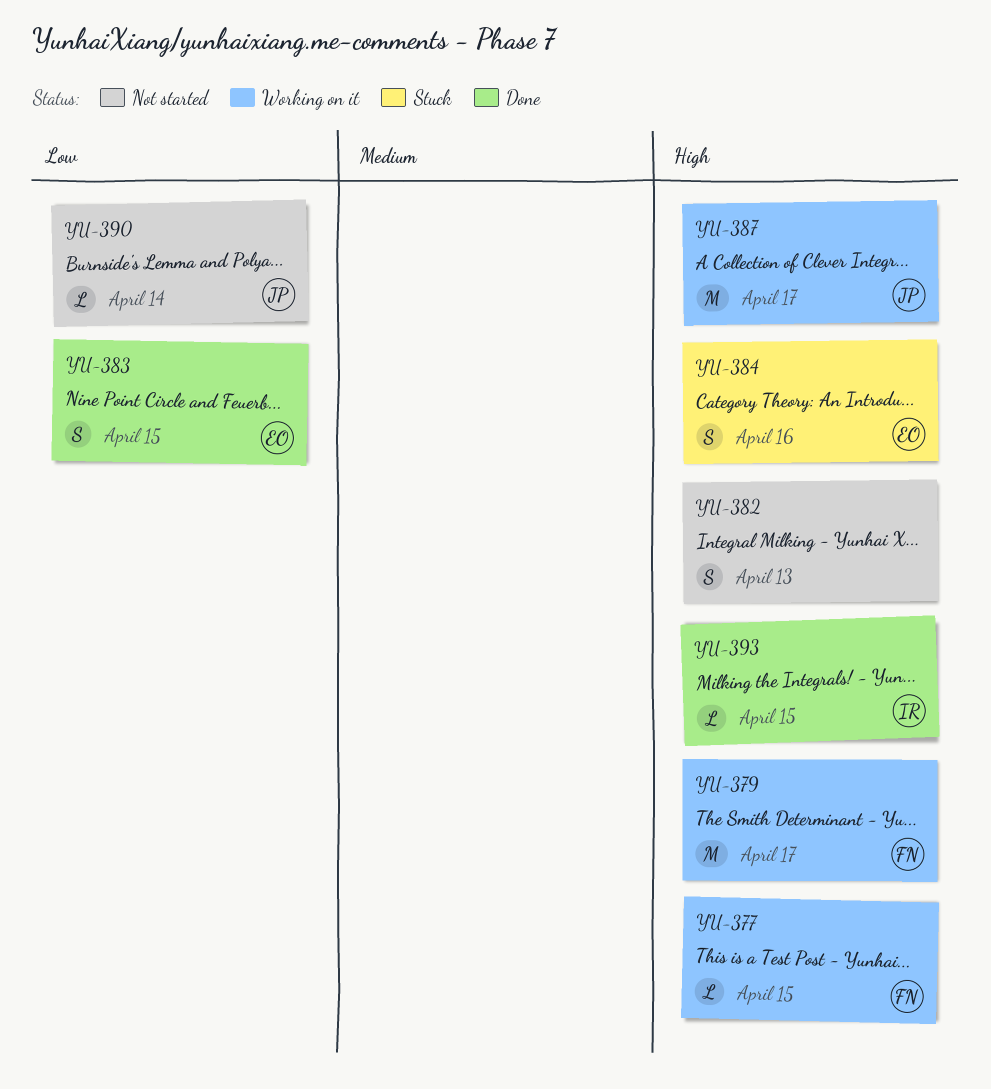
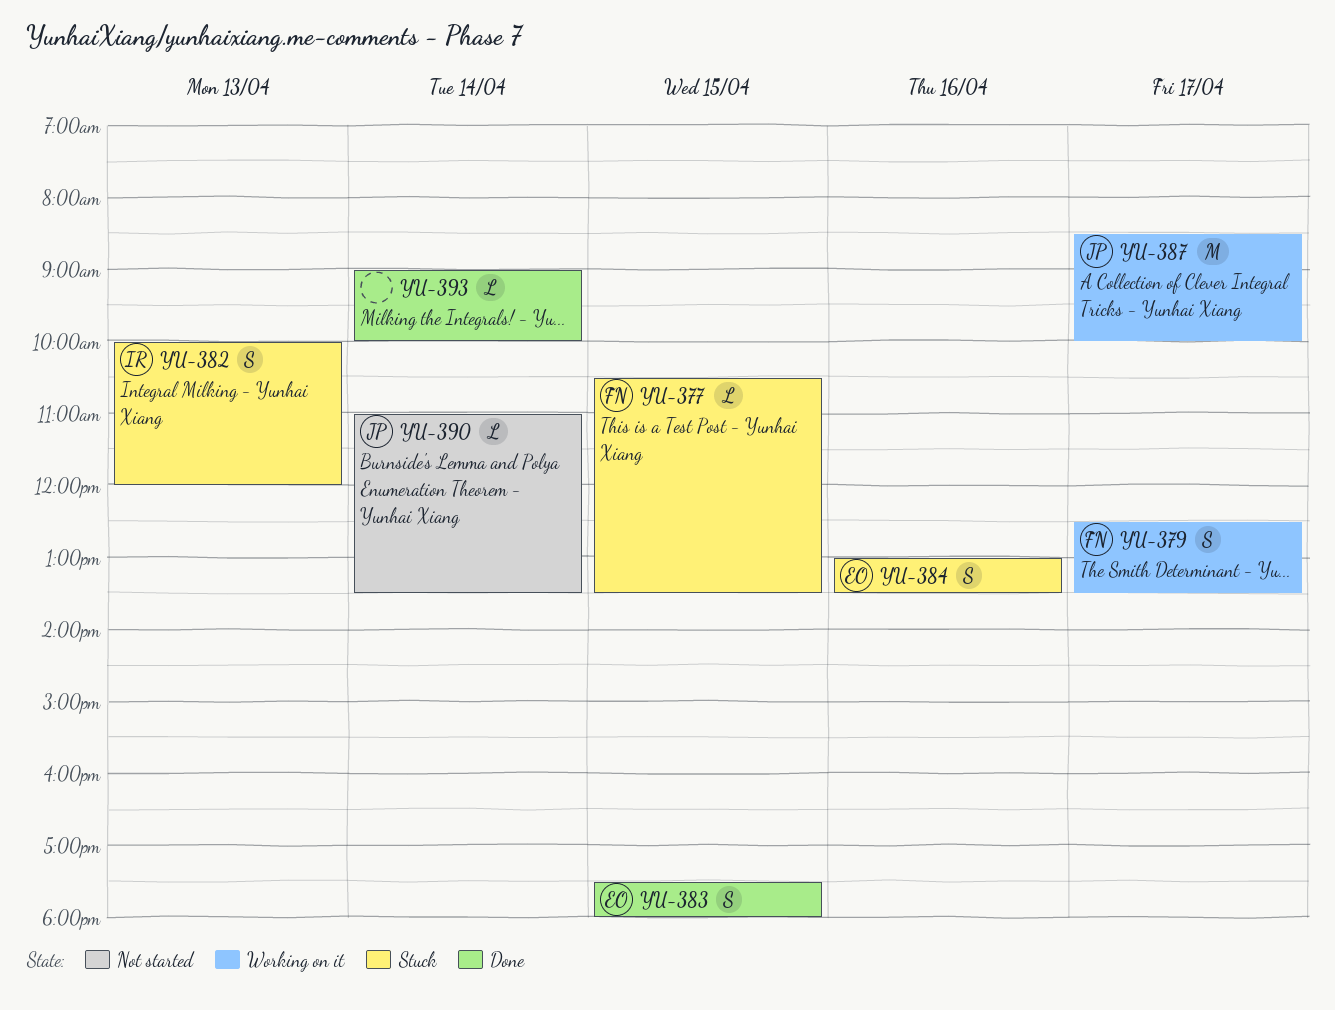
YU-377, status: Working on it -> Stuck
YU-379, estimate: M -> S
YU-382, status: Not started -> Stuck
YU-382, owner: none -> IR
YU-393, owner: IR -> none
YU-393, day: Apr 15 -> Apr 14

